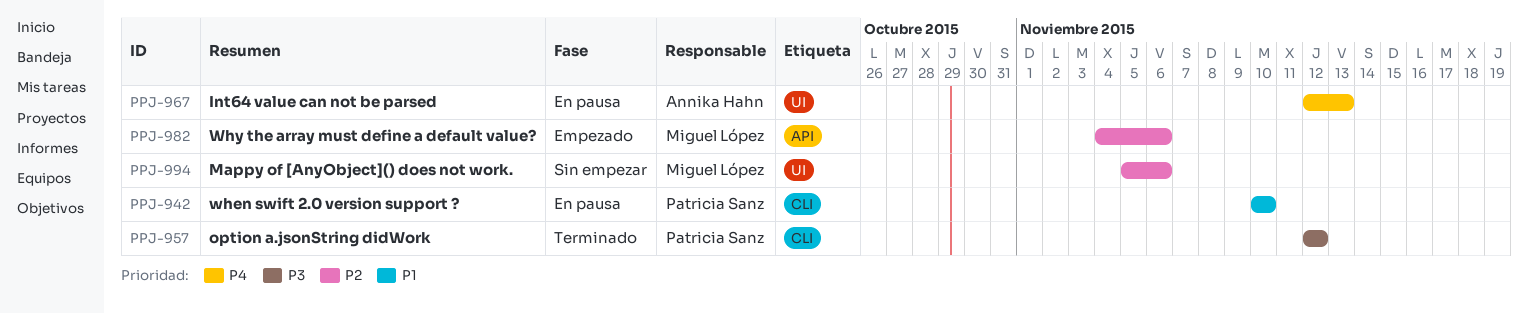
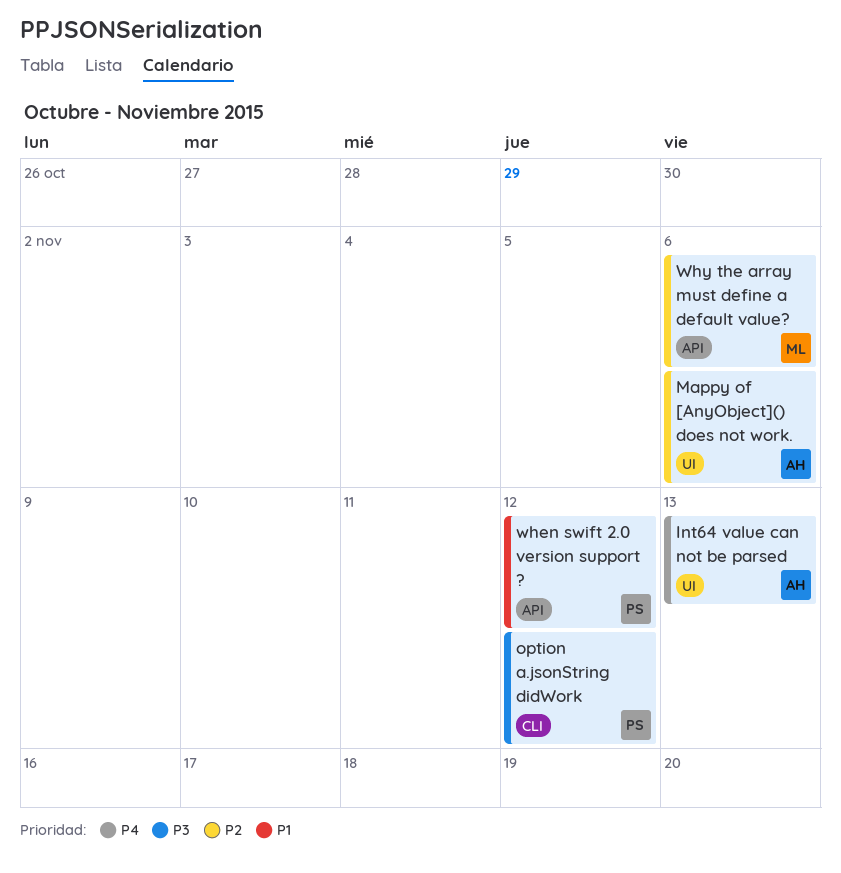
Mappy of [AnyObject]() does not work., owner: Miguel López -> Annika Hahn
when swift 2.0 version support ?, label: CLI -> API
when swift 2.0 version support ?, due: Nov 10 -> Nov 12

